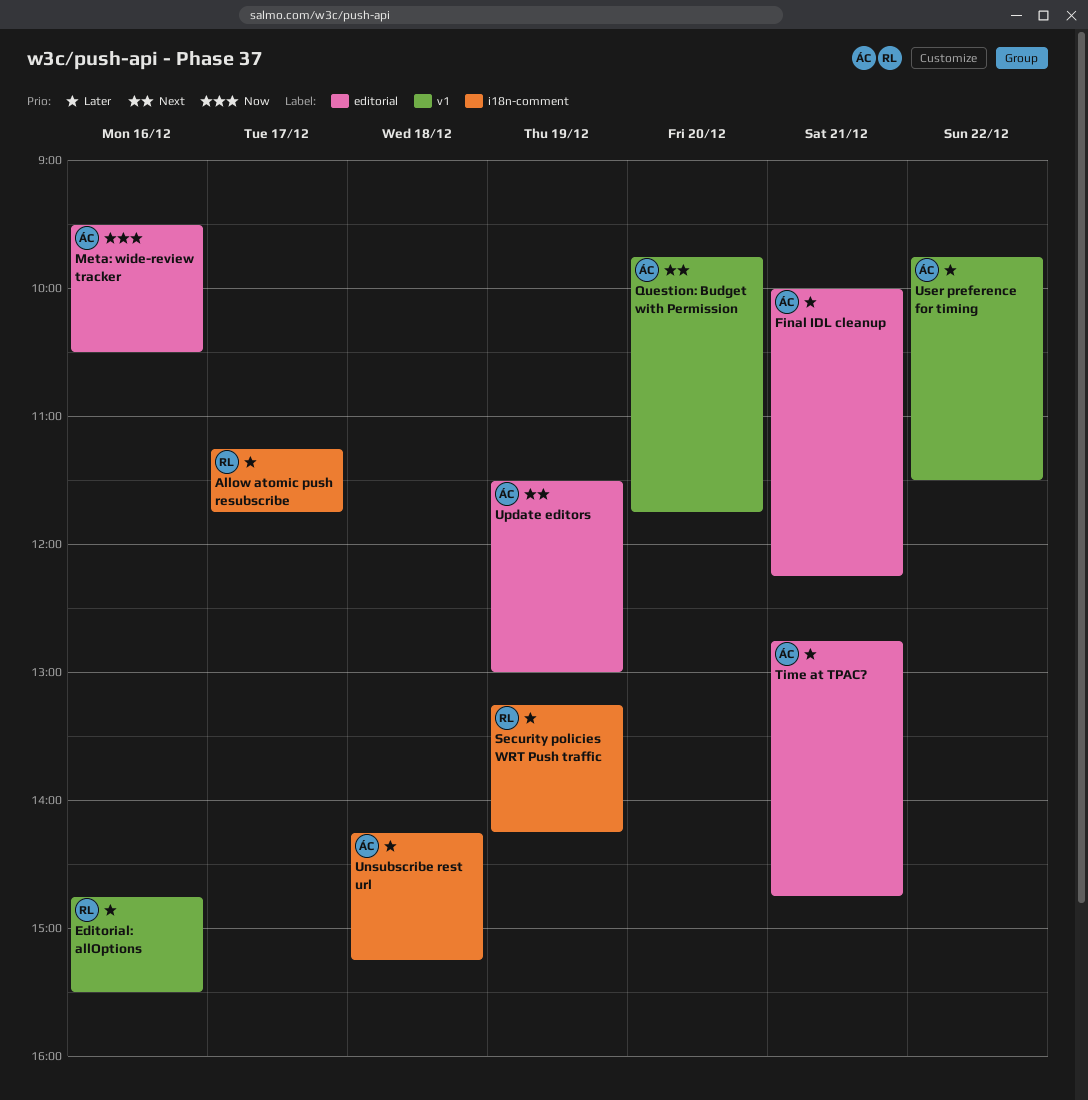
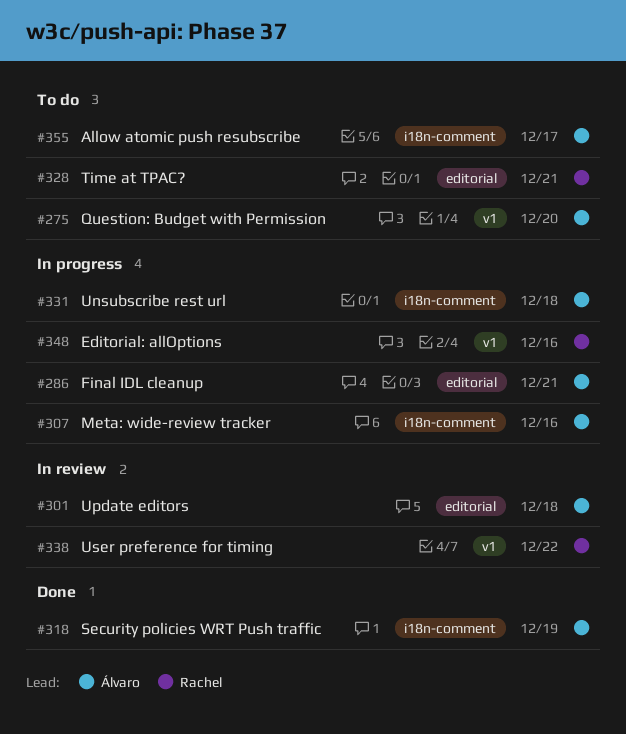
Allow atomic push resubscribe, owner: Rachel -> Álvaro
Meta: wide-review tracker, label: editorial -> i18n-comment
Security policies WRT Push traffic, owner: Rachel -> Álvaro
Time at TPAC?, owner: Álvaro -> Rachel
Update editors, day: Dec 19 -> Dec 18
User preference for timing, owner: Álvaro -> Rachel

